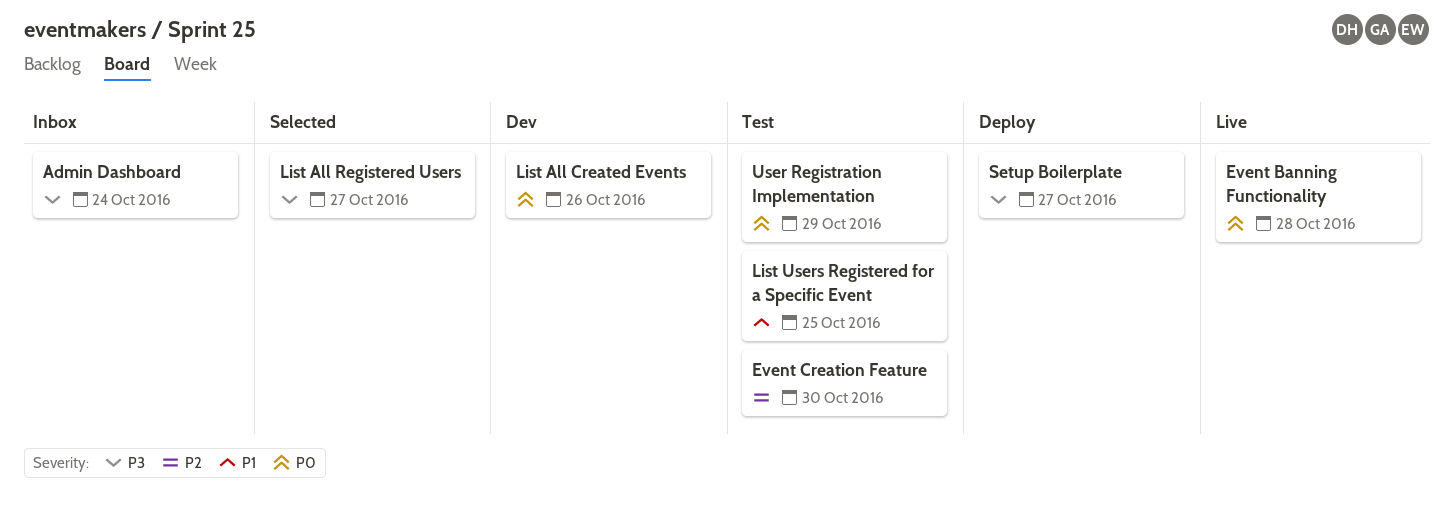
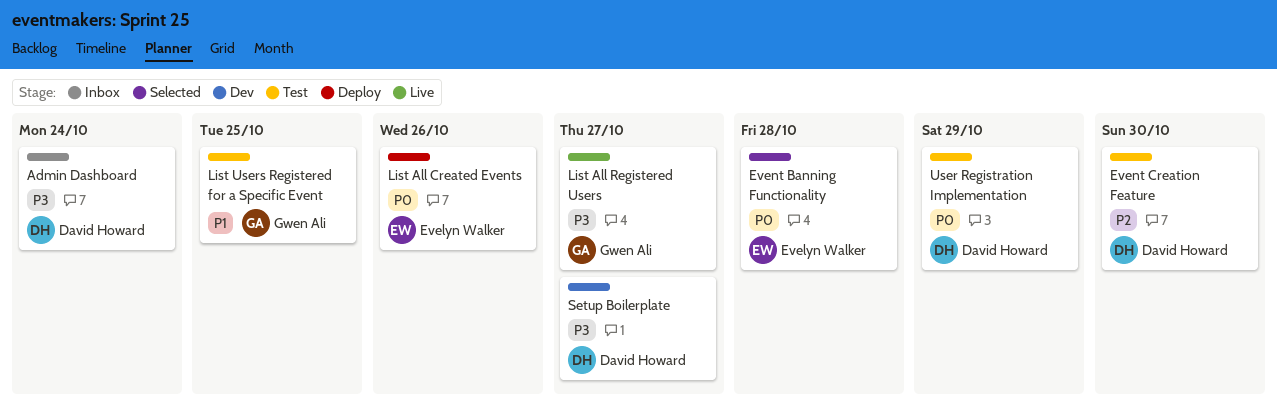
Event Banning Functionality, status: Live -> Selected
List All Created Events, status: Dev -> Deploy
List All Registered Users, status: Selected -> Live
Setup Boilerplate, status: Deploy -> Dev

